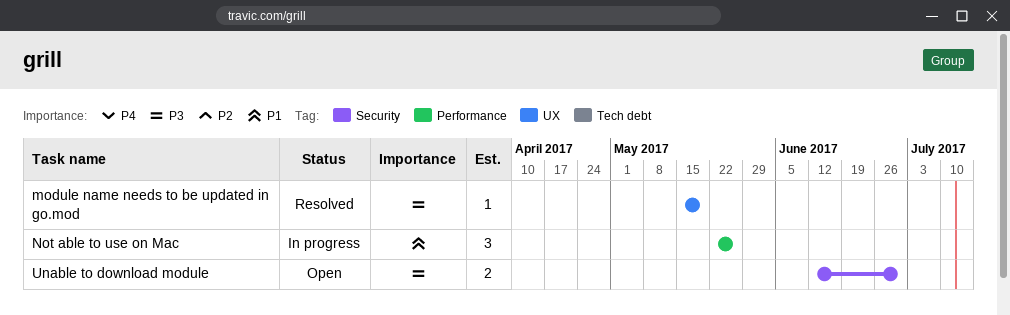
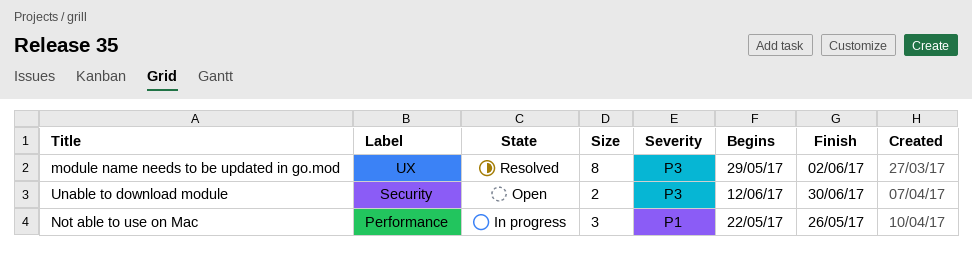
module name needs to be updated in go.mod, estimate: 1 -> 8
module name needs to be updated in go.mod, start: May 15 -> May 29
module name needs to be updated in go.mod, due: May 19 -> Jun 2

